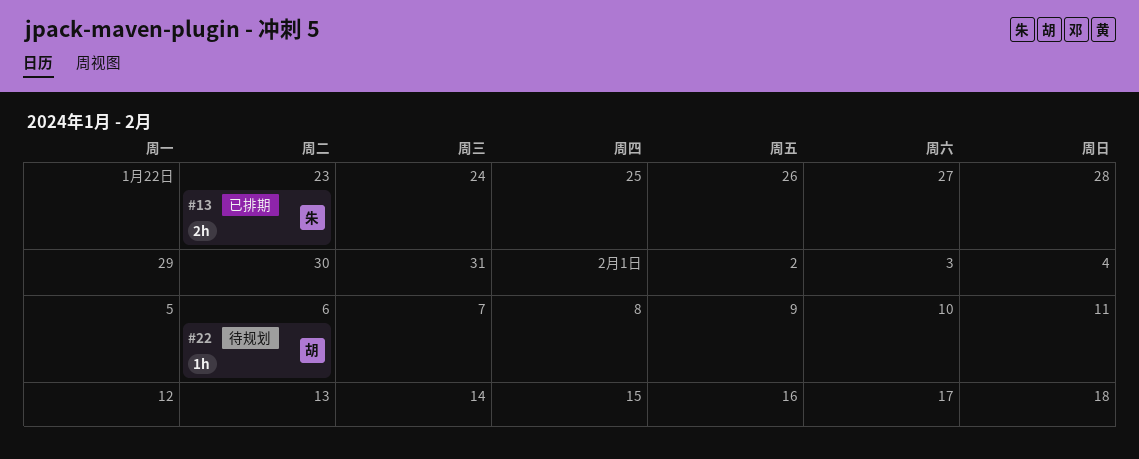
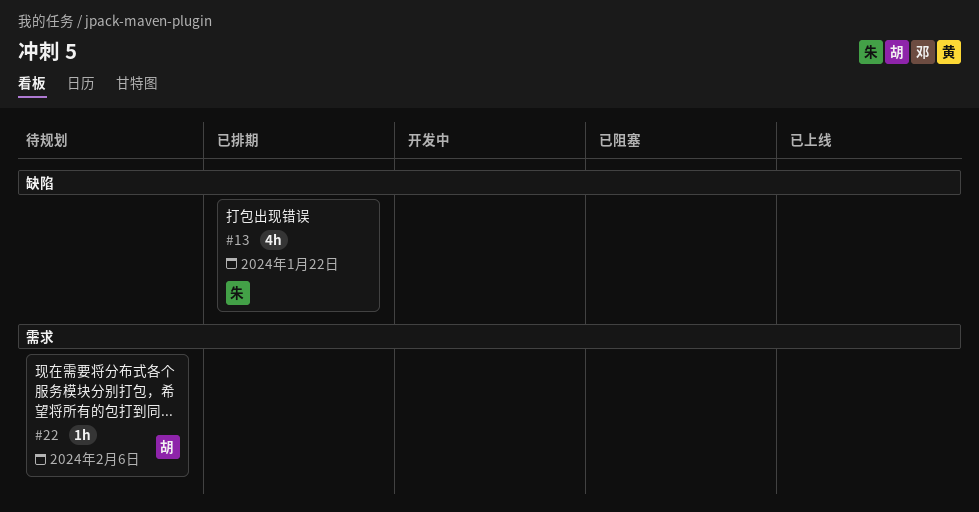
#13, estimate: 2h -> 4h
#13, due: Jan 23 -> Jan 22

